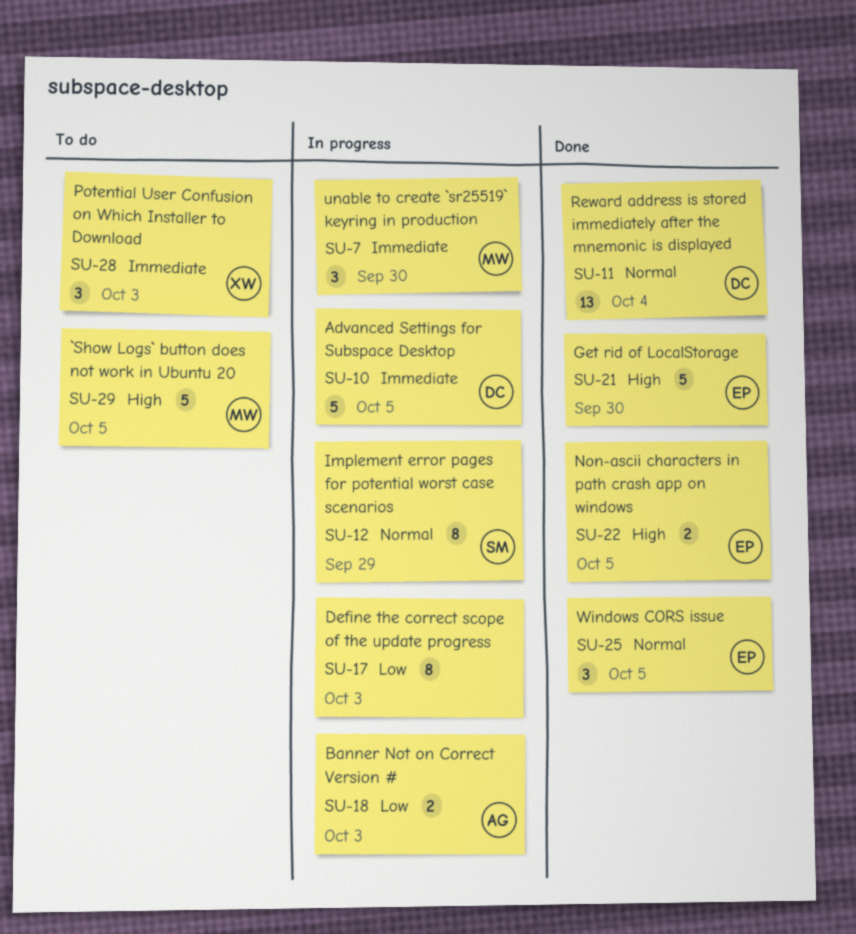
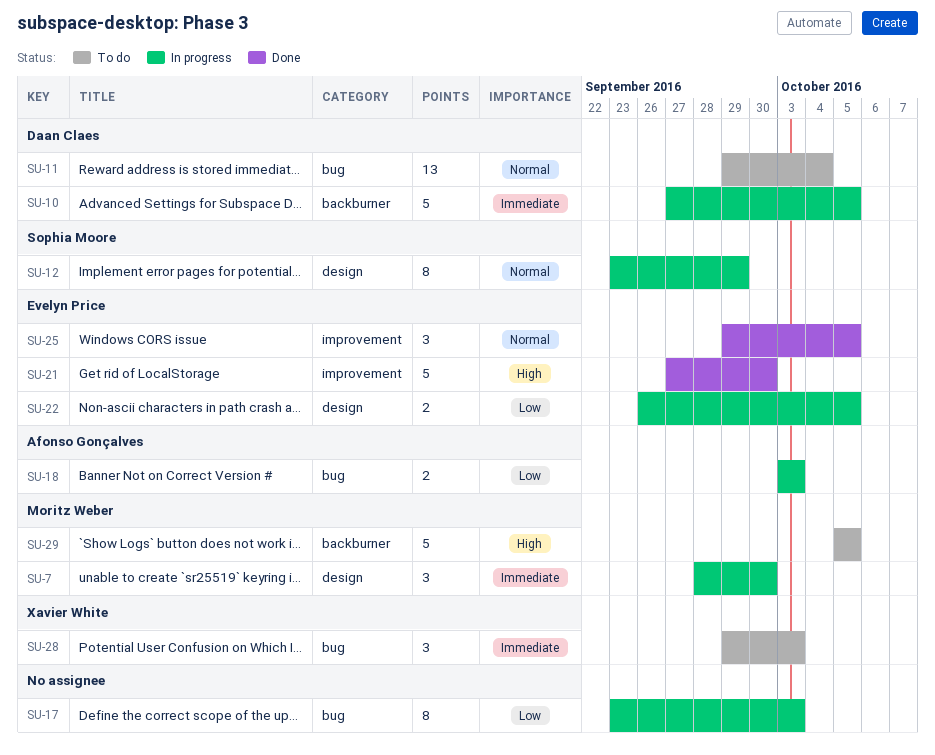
SU-11, status: Done -> To do
SU-22, status: Done -> In progress
SU-22, priority: High -> Low

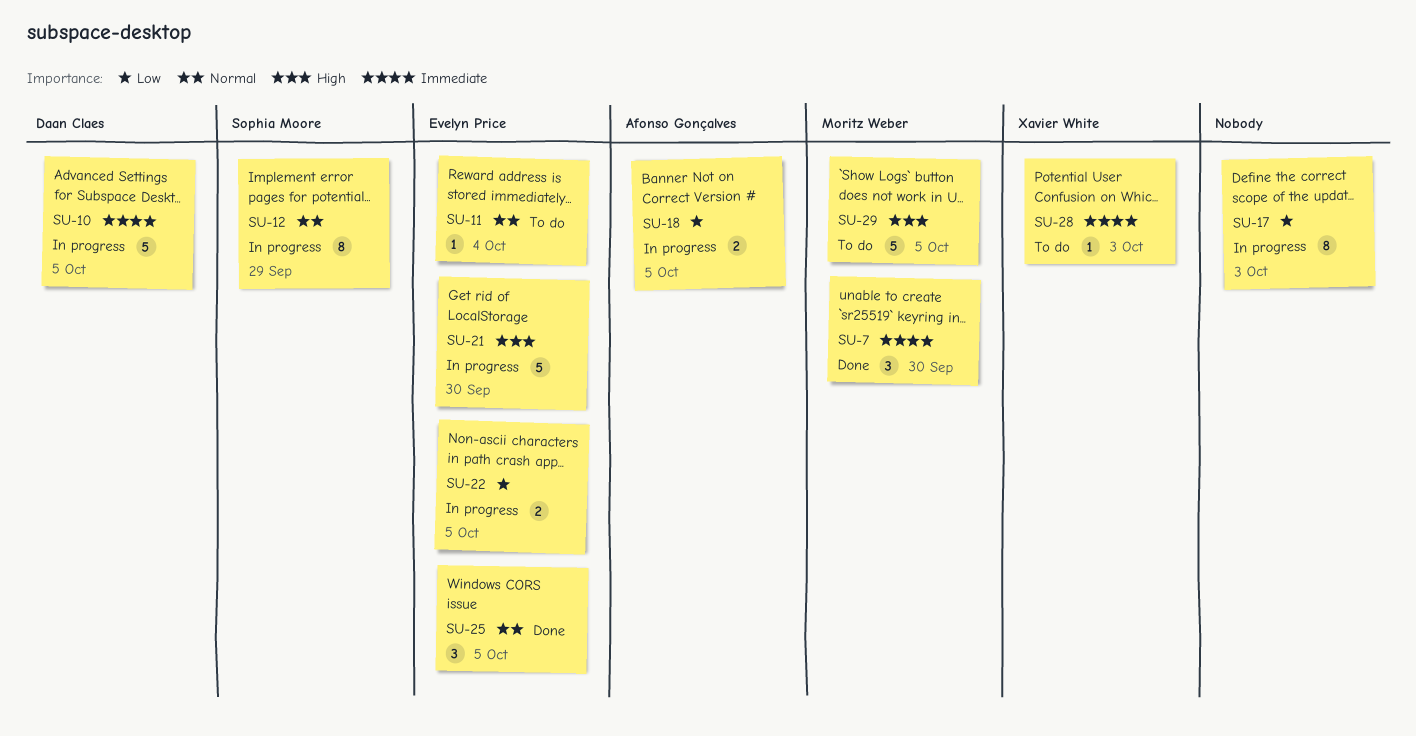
SU-7, status: In progress -> Done
SU-11, owner: Daan Claes -> Evelyn Price
SU-11, estimate: 13 -> 1
SU-18, due: Oct 3 -> Oct 5
SU-21, status: Done -> In progress
SU-28, estimate: 3 -> 1

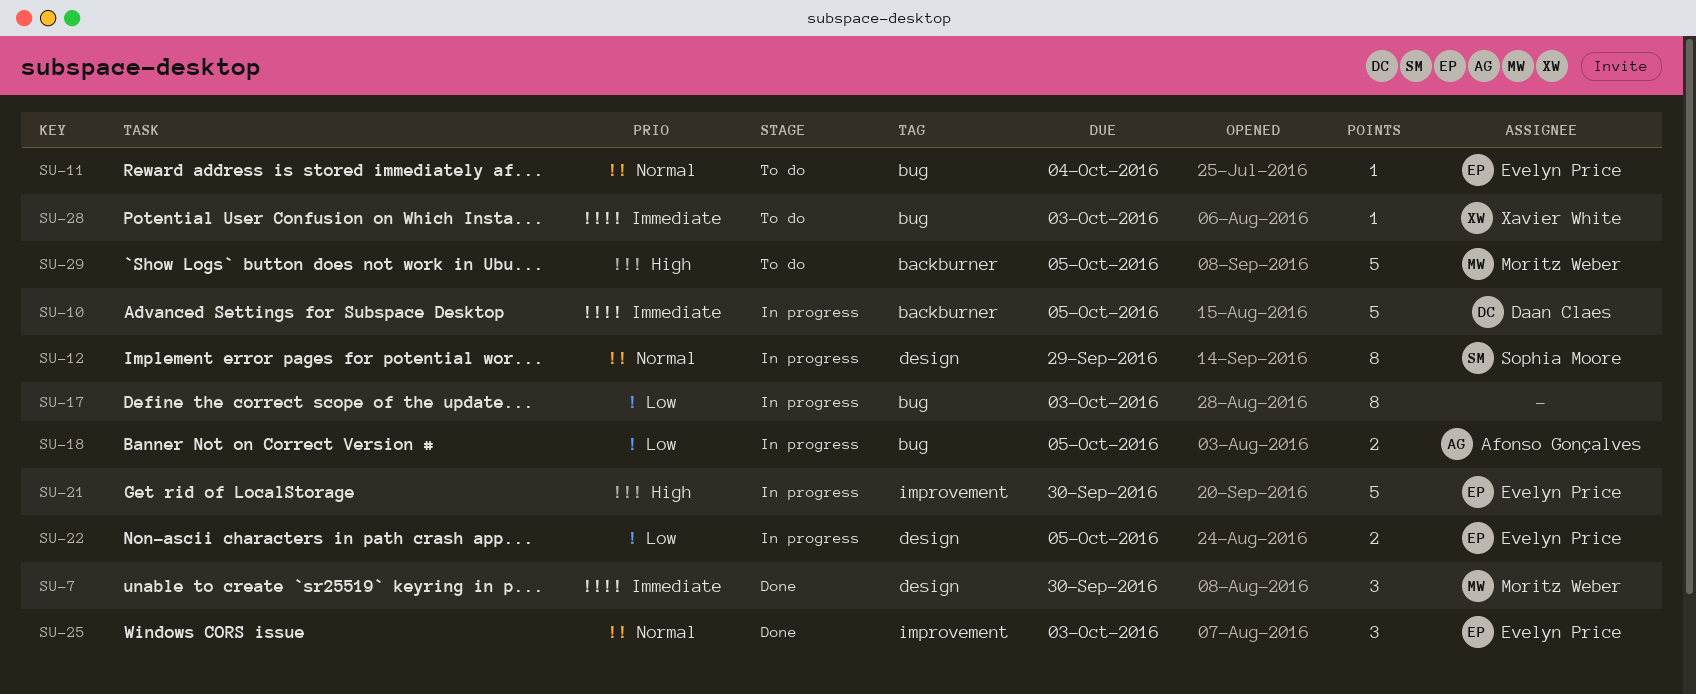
SU-25, due: Oct 5 -> Oct 3

